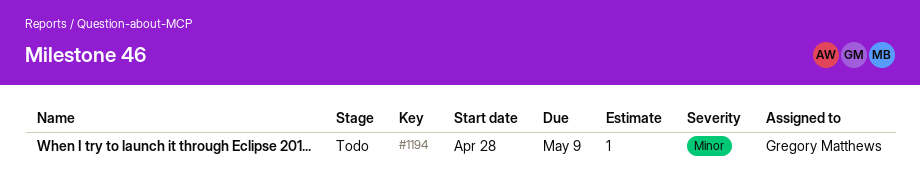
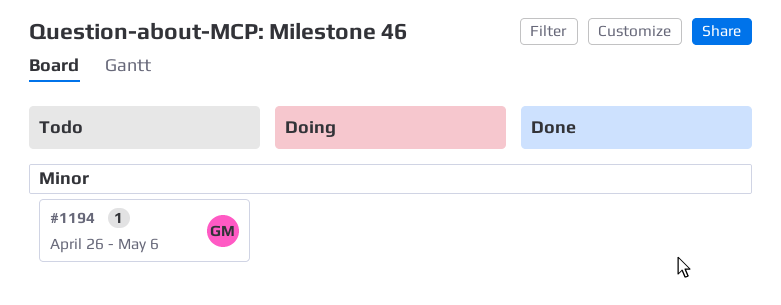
#1194, start: Apr 28 -> Apr 26
#1194, due: May 9 -> May 6

